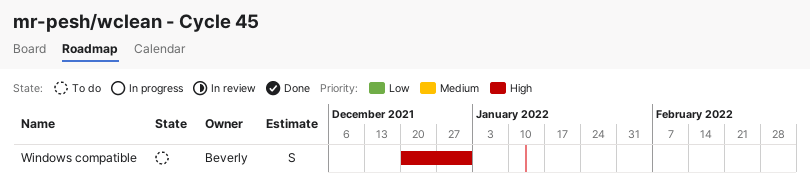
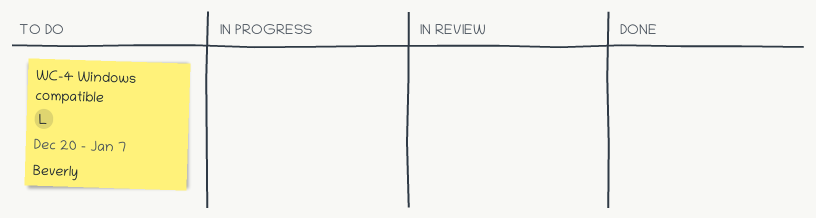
Windows compatible, estimate: S -> L
Windows compatible, due: Dec 31 -> Jan 7

